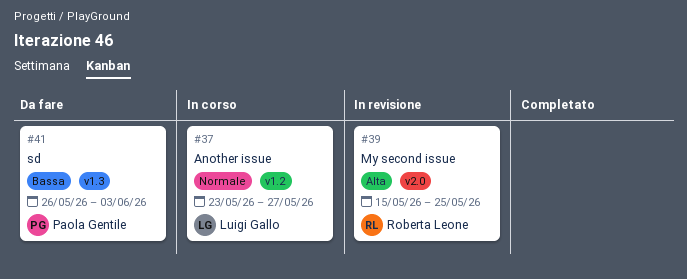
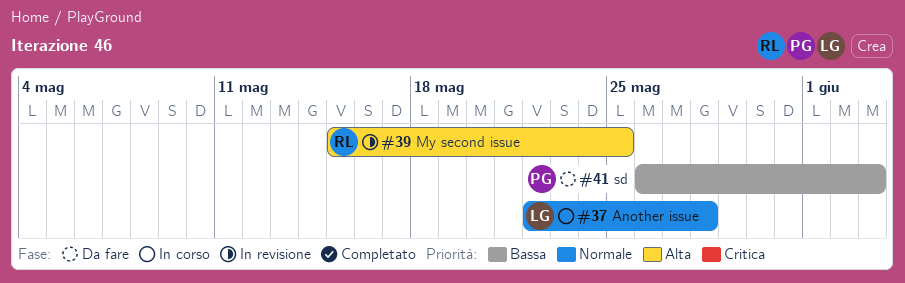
#37, start: May 23 -> May 22
#37, due: May 27 -> May 28

